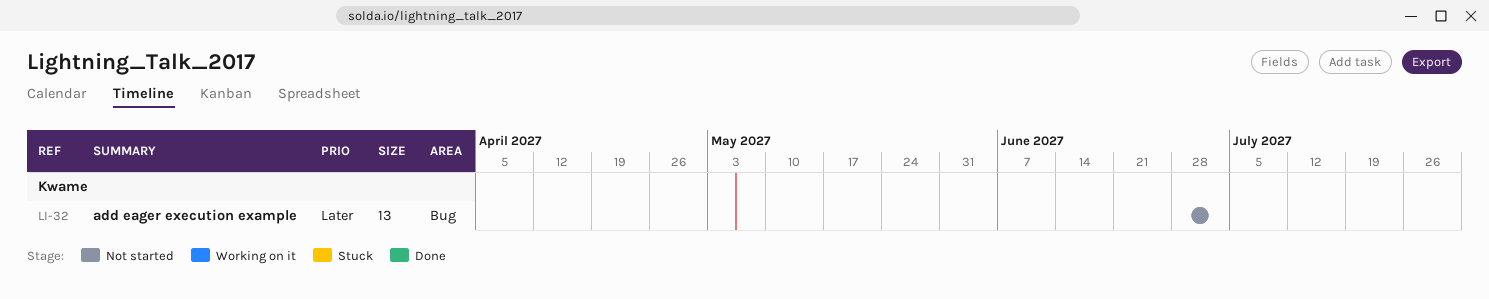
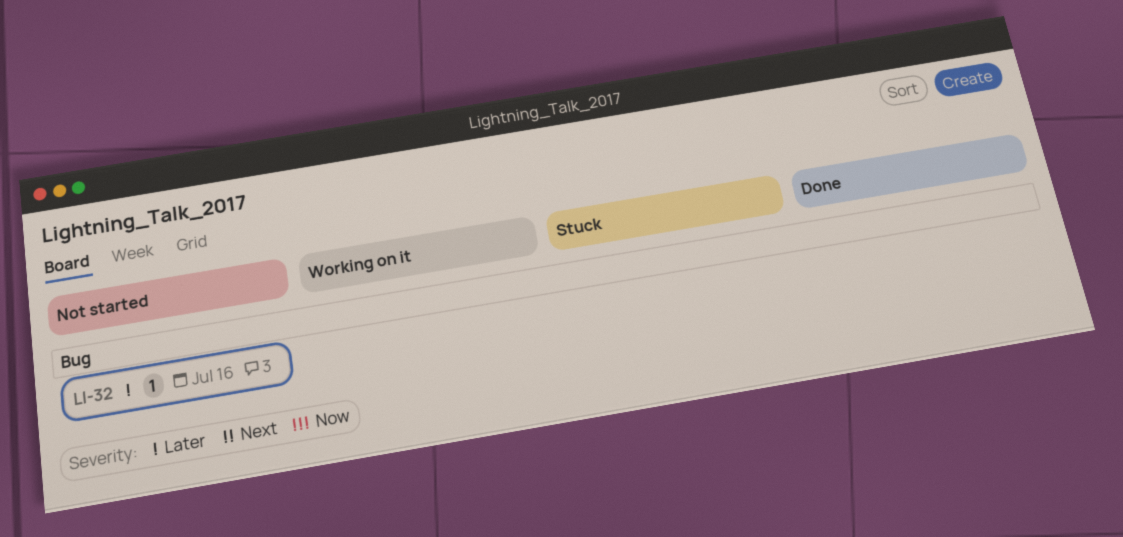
LI-32, estimate: 13 -> 1
LI-32, due: Jul 2 -> Jul 16

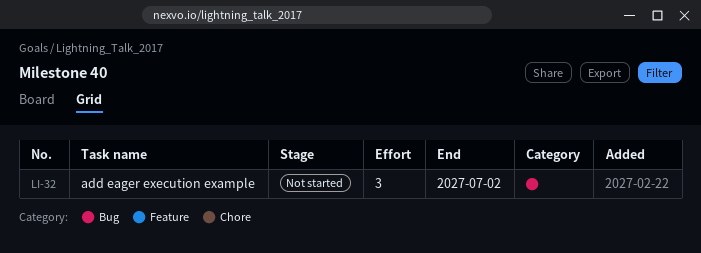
LI-32, estimate: 1 -> 3
LI-32, due: Jul 16 -> Jul 2

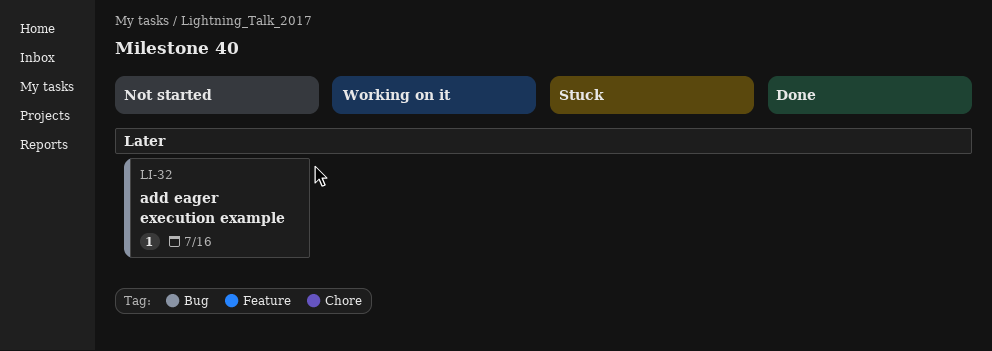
LI-32, estimate: 3 -> 1
LI-32, due: Jul 2 -> Jul 16

